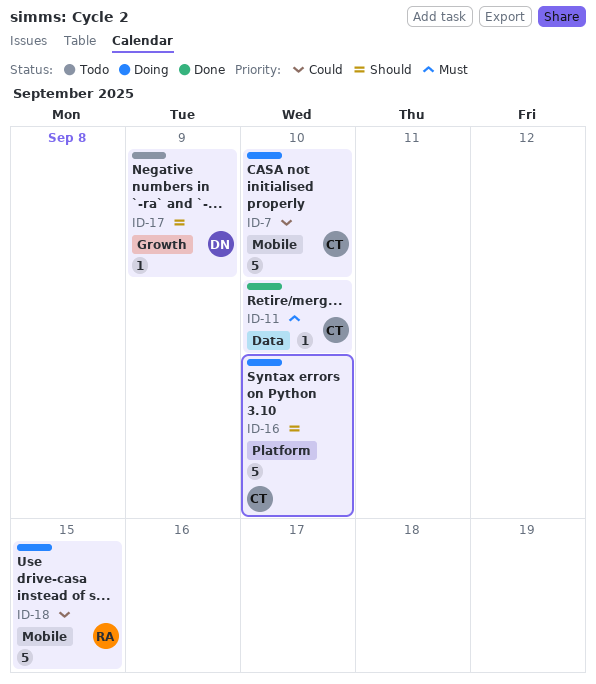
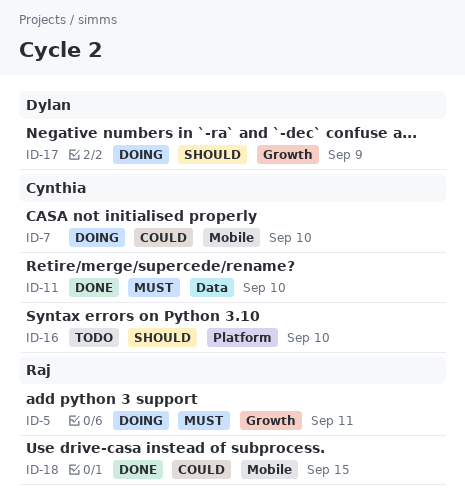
ID-5: none -> present
ID-16, status: Doing -> Todo
ID-17, status: Todo -> Doing
ID-18, status: Doing -> Done

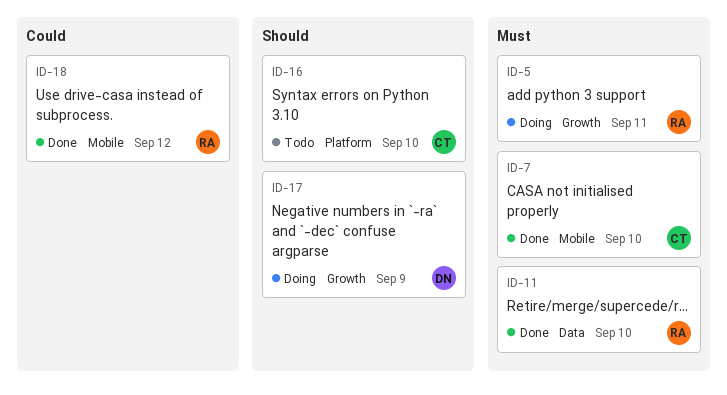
ID-7, status: Doing -> Done
ID-7, priority: Could -> Must
ID-11, owner: Cynthia -> Raj
ID-18, due: Sep 15 -> Sep 12

